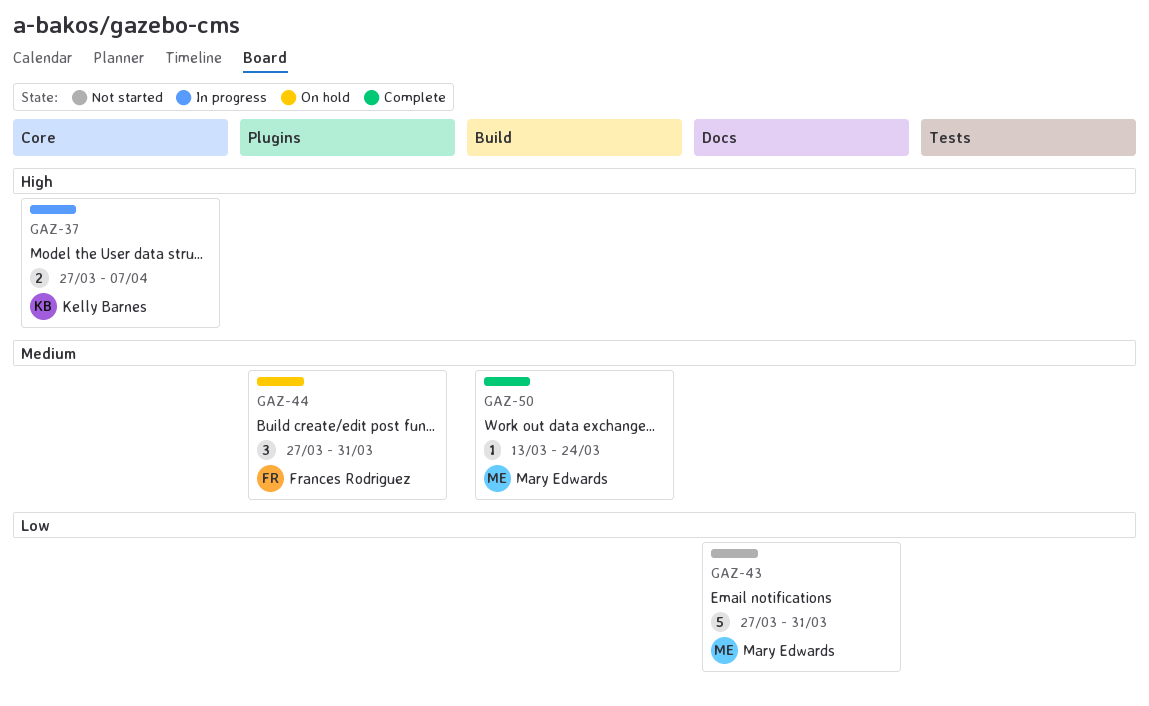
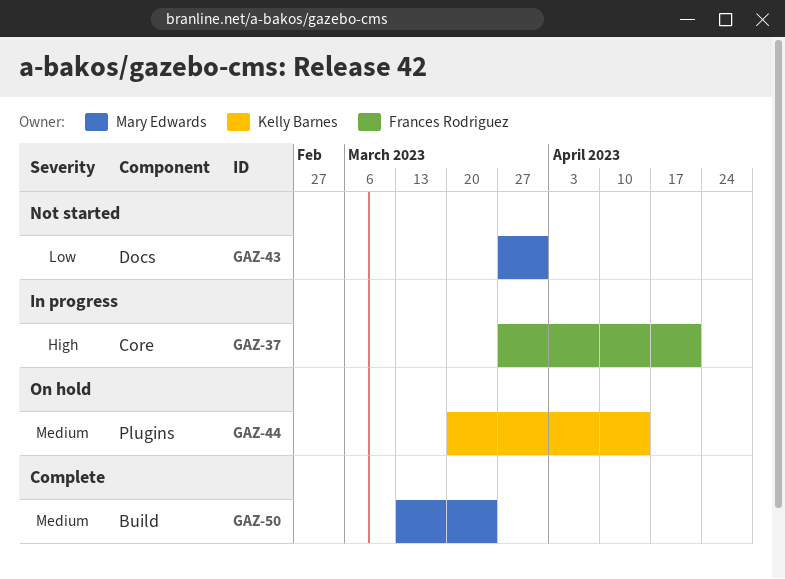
GAZ-37, owner: Kelly Barnes -> Frances Rodriguez
GAZ-37, due: Apr 7 -> Apr 21
GAZ-44, owner: Frances Rodriguez -> Kelly Barnes
GAZ-44, start: Mar 27 -> Mar 20
GAZ-44, due: Mar 31 -> Apr 14

